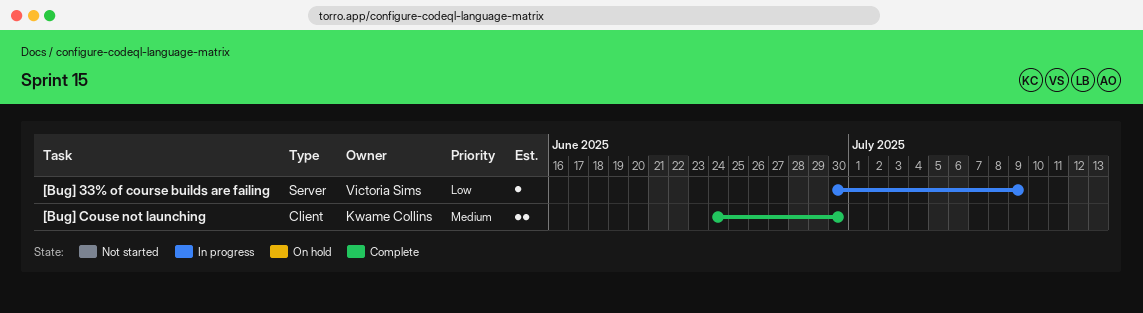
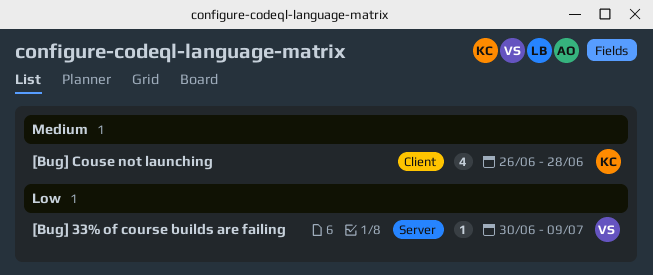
[Bug] Couse not launching, estimate: 2 -> 4
[Bug] Couse not launching, start: Jun 24 -> Jun 26
[Bug] Couse not launching, due: Jun 30 -> Jun 28

